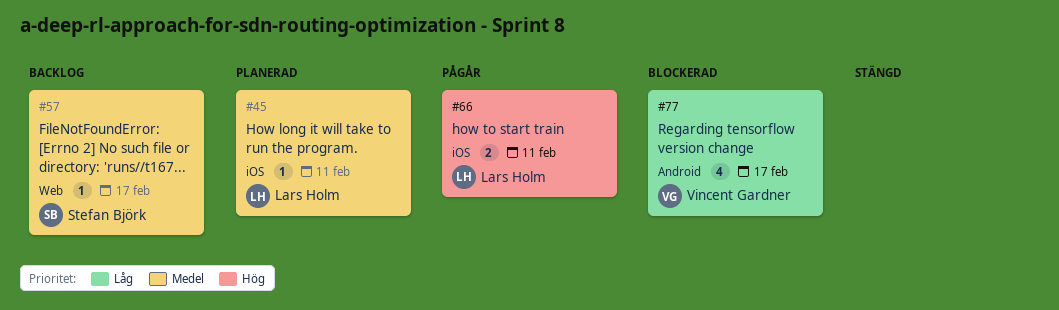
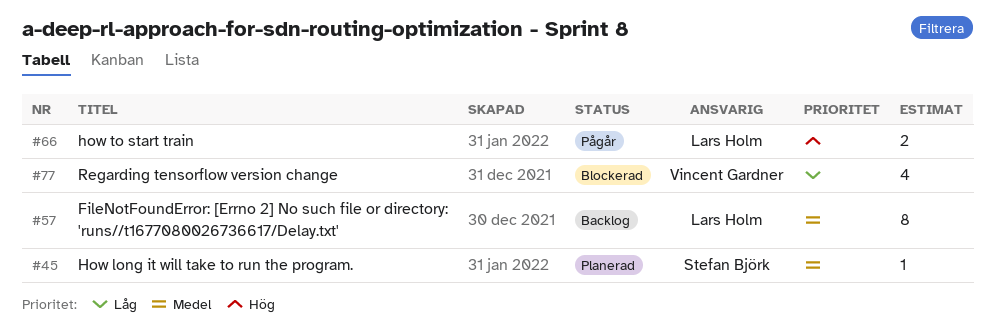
#45, owner: Lars Holm -> Stefan Björk
#57, owner: Stefan Björk -> Lars Holm
#57, estimate: 1 -> 8

